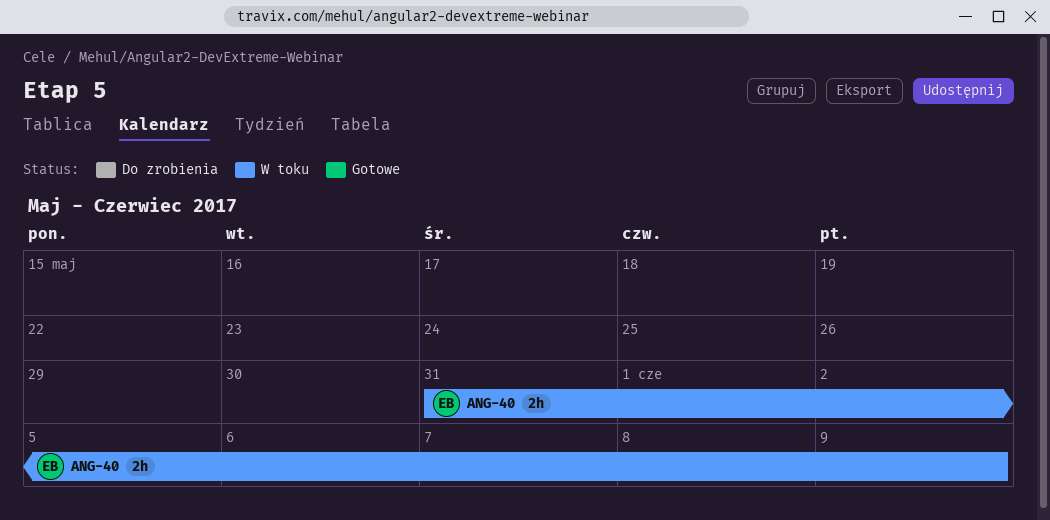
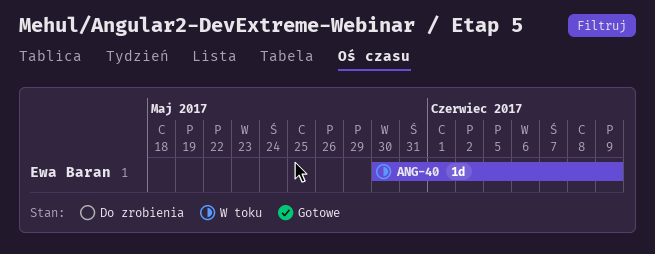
ANG-40, estimate: 2h -> 1d
ANG-40, start: May 31 -> May 30

